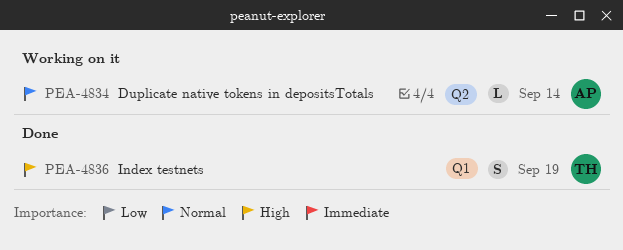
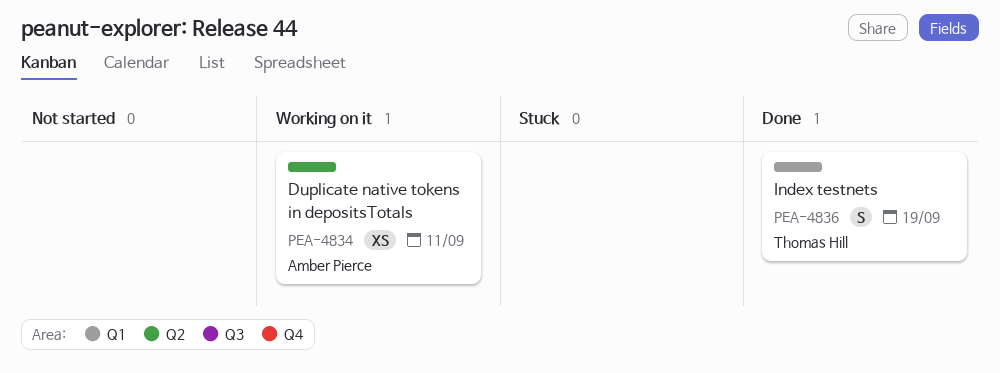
PEA-4834, estimate: L -> XS
PEA-4834, due: Sep 14 -> Sep 11

